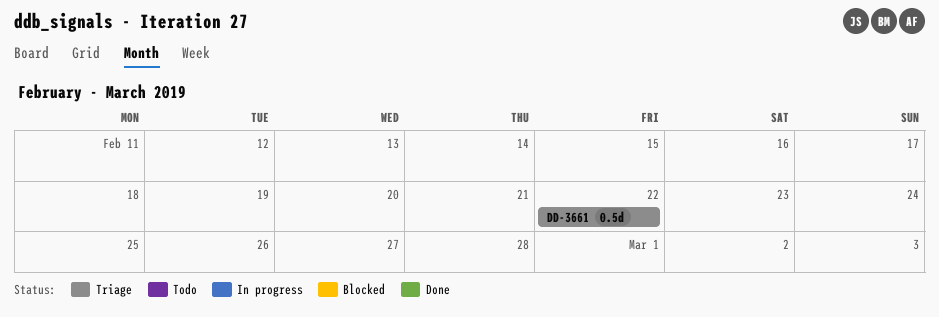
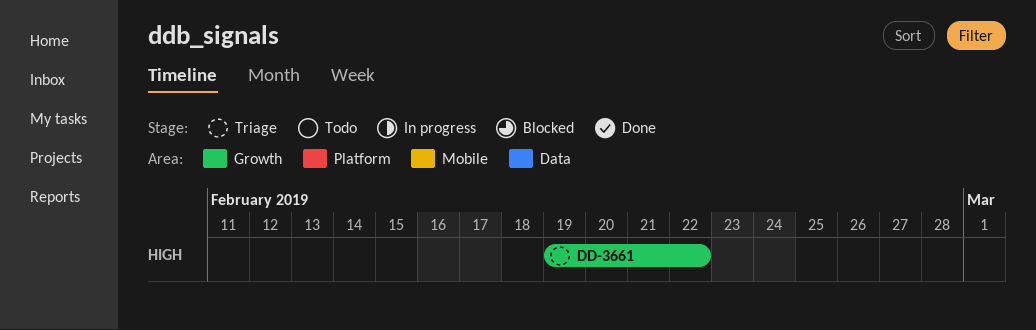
DD-3661, start: Feb 22 -> Feb 19

